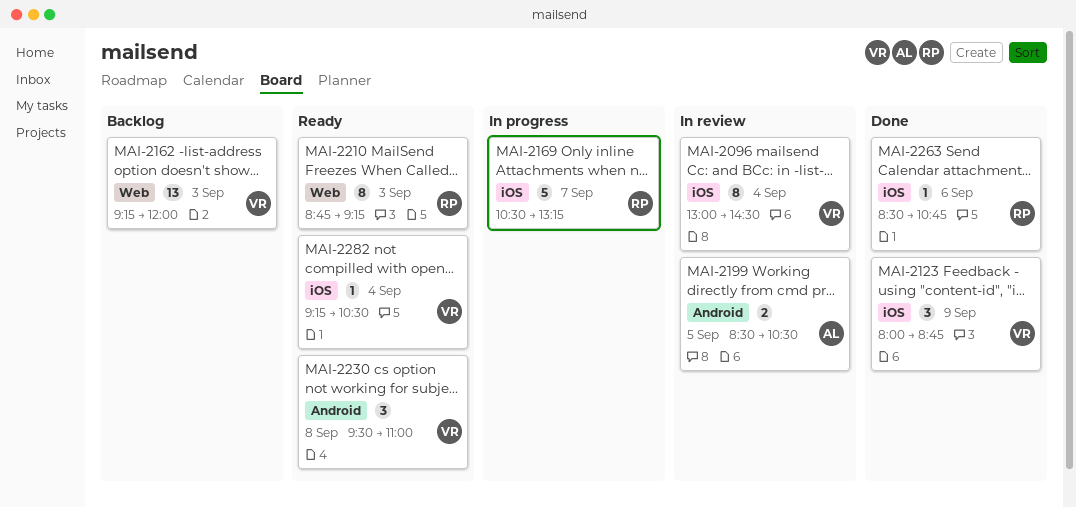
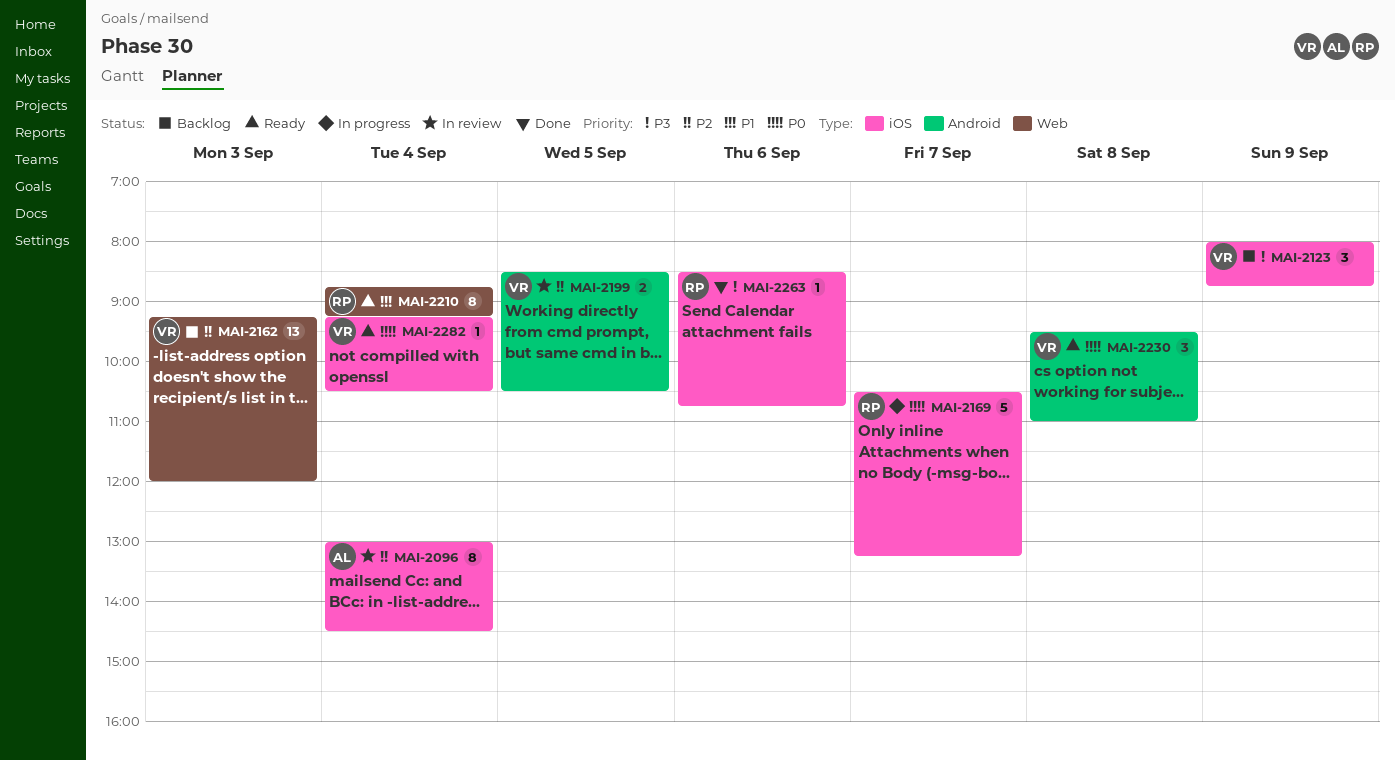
MAI-2096, owner: VR -> AL
MAI-2123, status: Done -> Backlog
MAI-2199, owner: AL -> VR
MAI-2210, day: Sep 3 -> Sep 4

